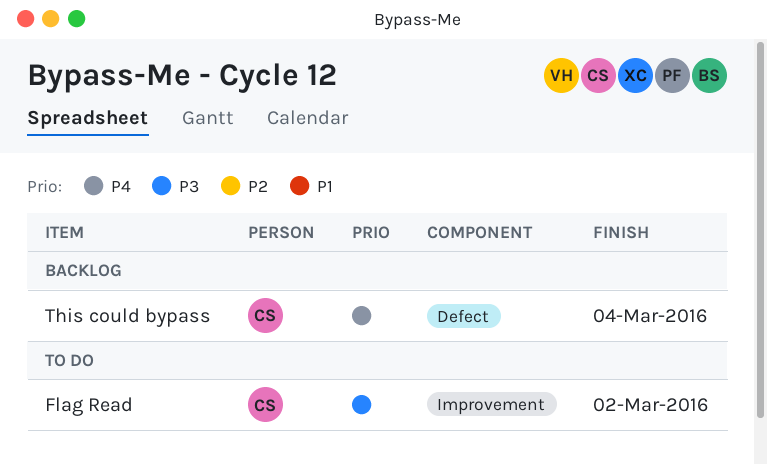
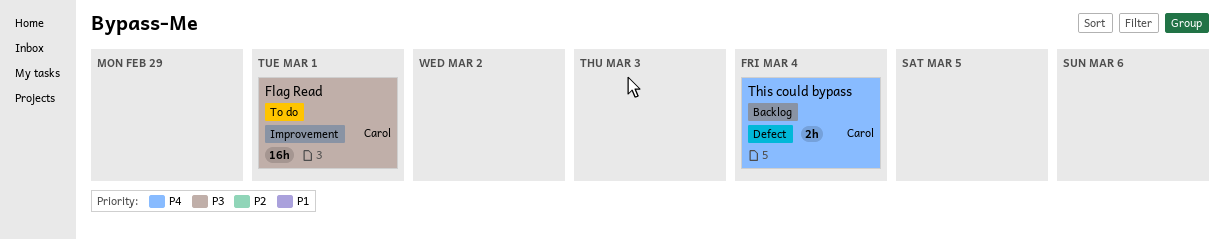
Flag Read, due: Mar 2 -> Mar 1

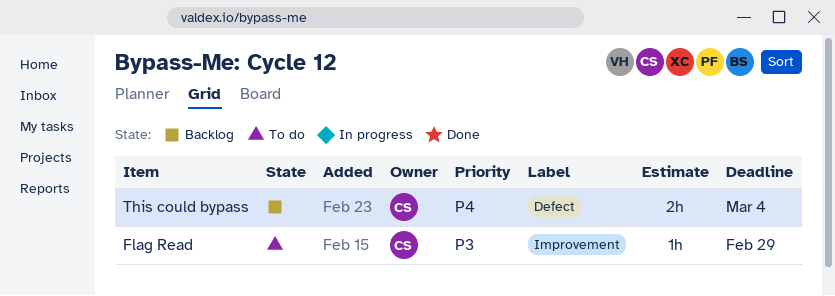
Flag Read, estimate: 16h -> 1h
Flag Read, due: Mar 1 -> Feb 29

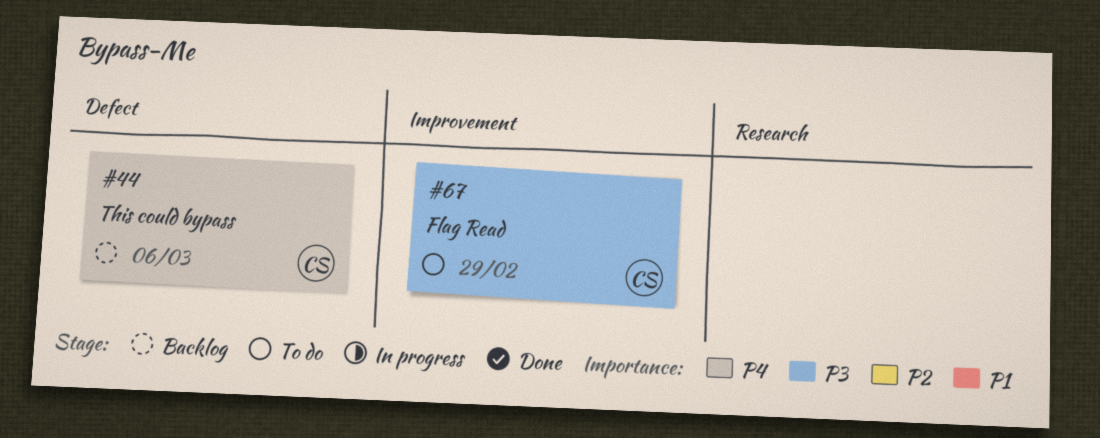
This could bypass, due: Mar 4 -> Mar 6

